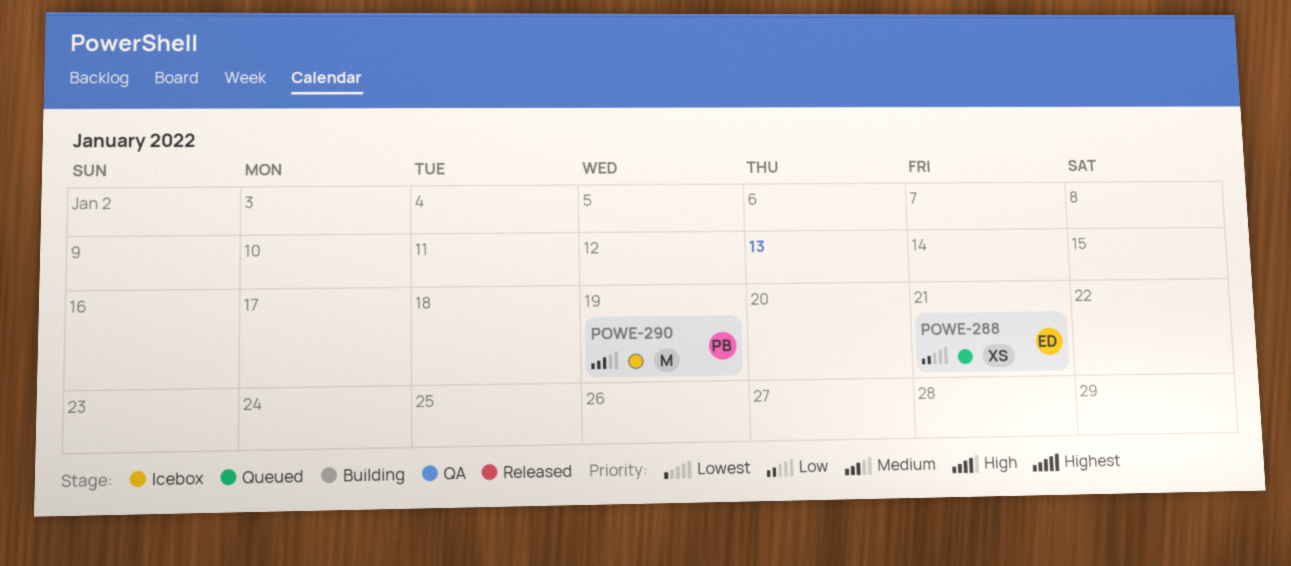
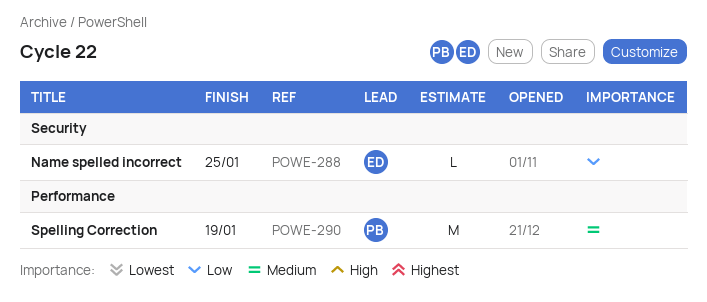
POWE-288, estimate: XS -> L
POWE-288, due: Jan 21 -> Jan 25

